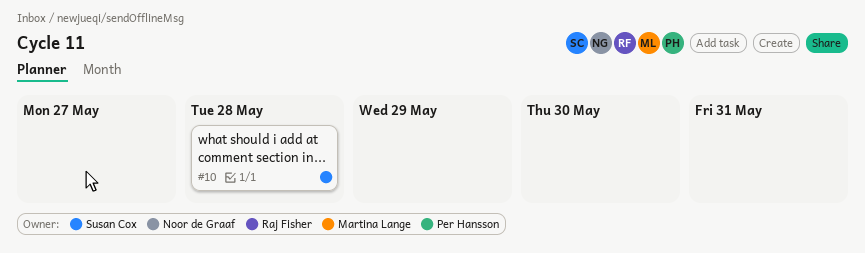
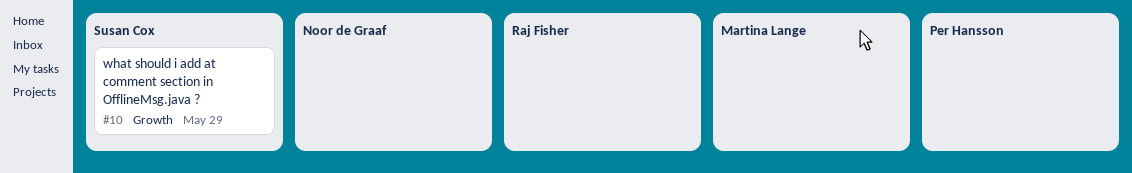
#10, due: May 28 -> May 29

